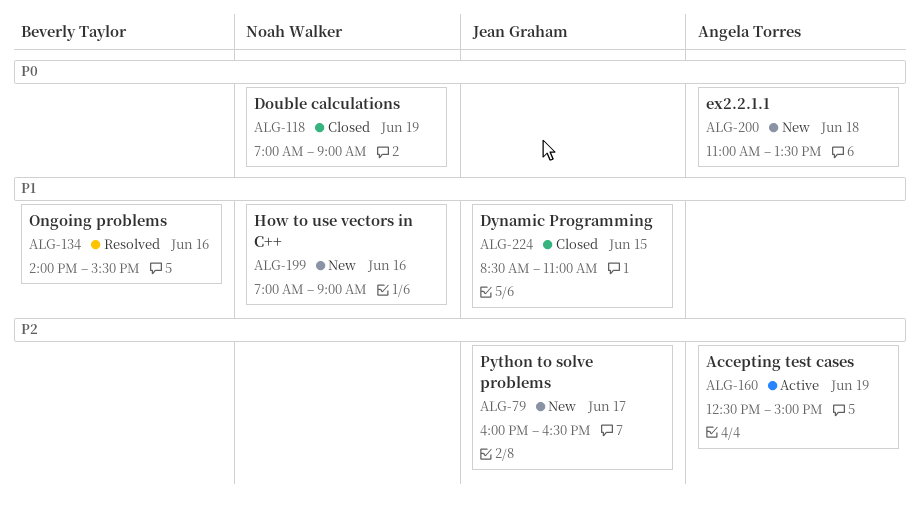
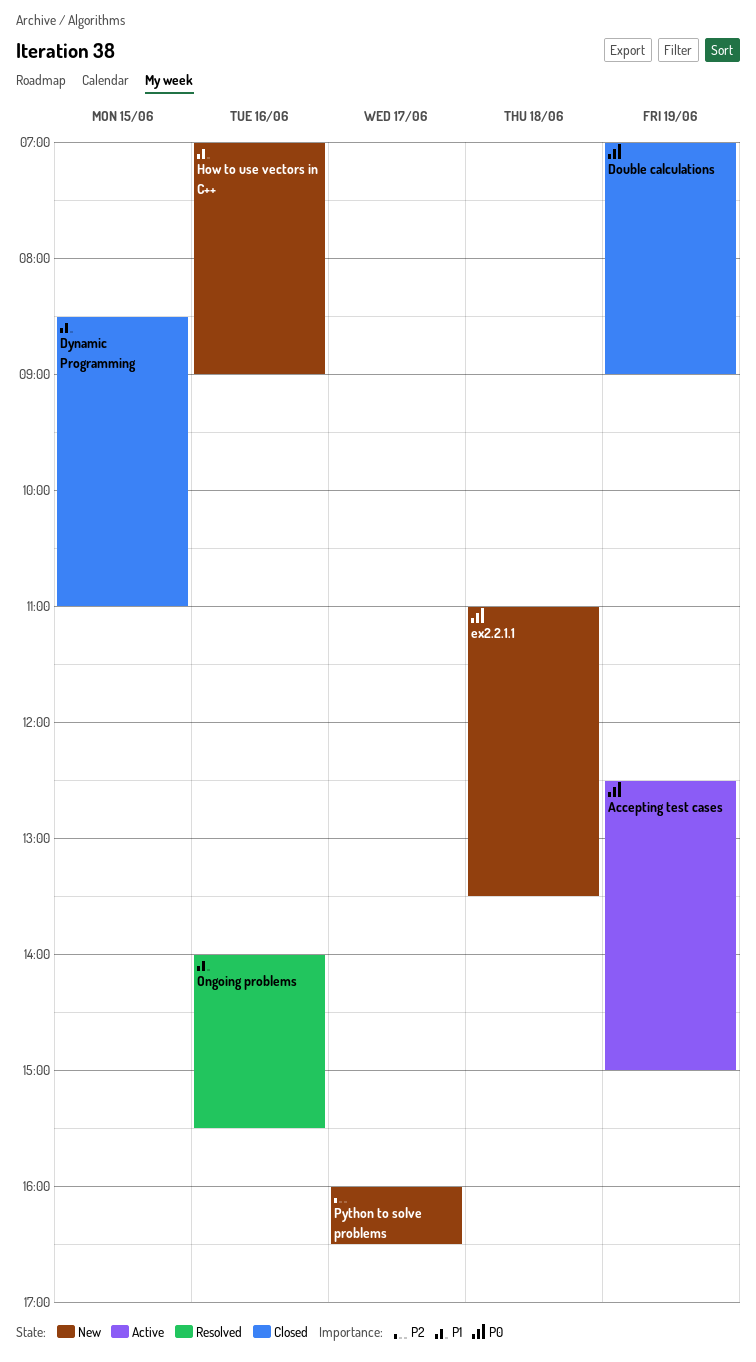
Accepting test cases, priority: P2 -> P0

